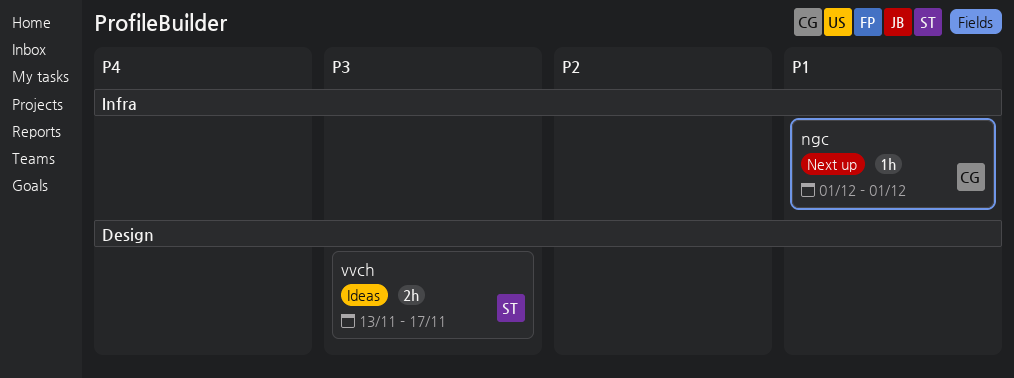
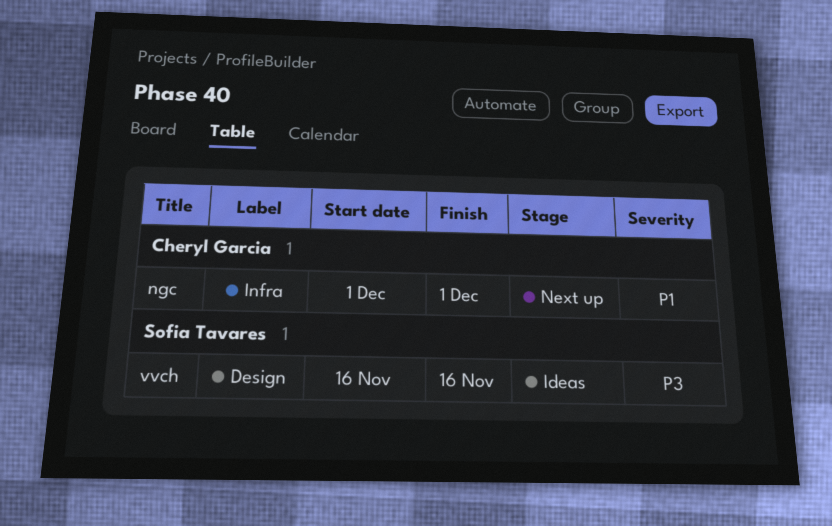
vvch, start: Nov 13 -> Nov 16
vvch, due: Nov 17 -> Nov 16

